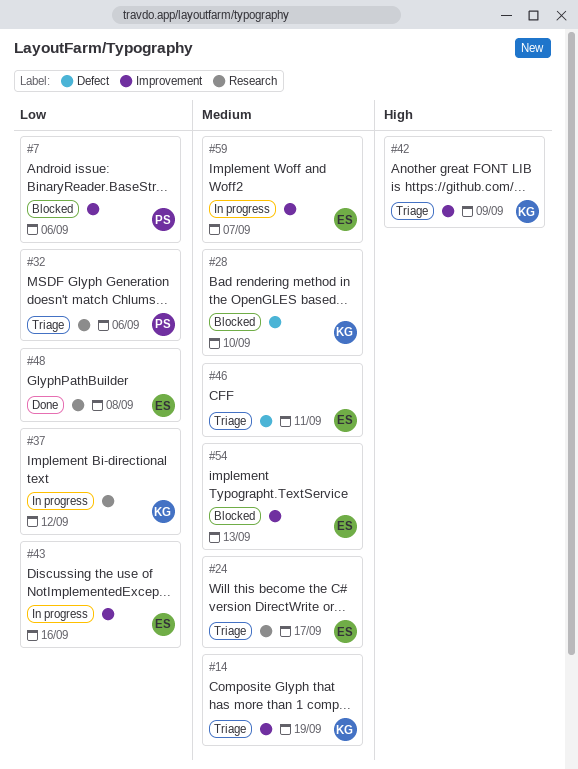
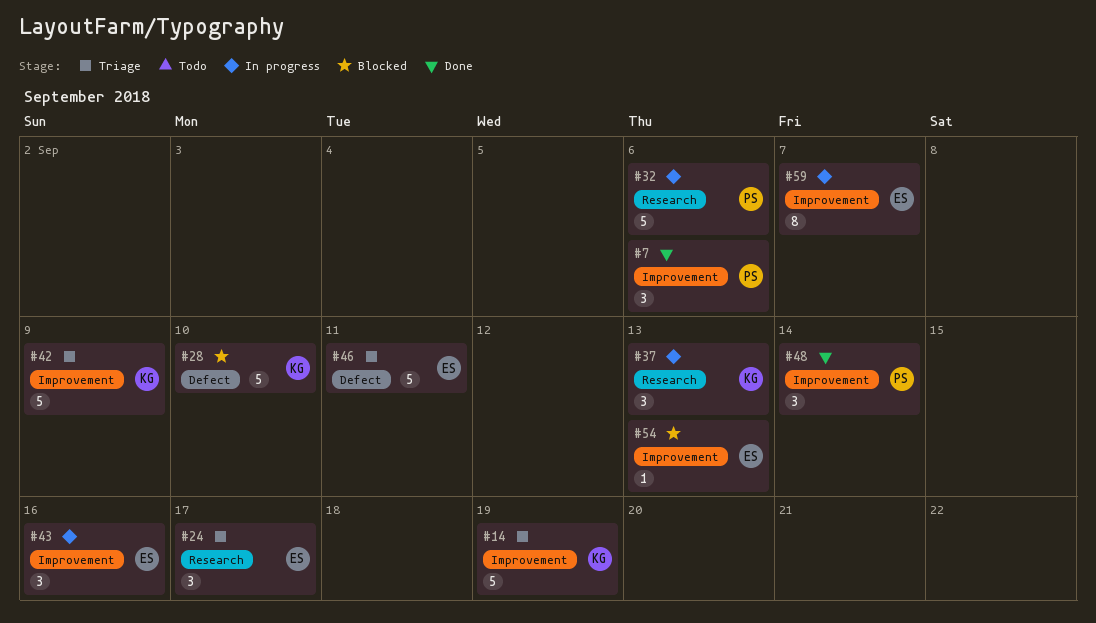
#7, status: Blocked -> Done
#32, status: Triage -> In progress
#37, due: Sep 12 -> Sep 13
#48, owner: ES -> PS
#48, label: Research -> Improvement
#48, due: Sep 8 -> Sep 14

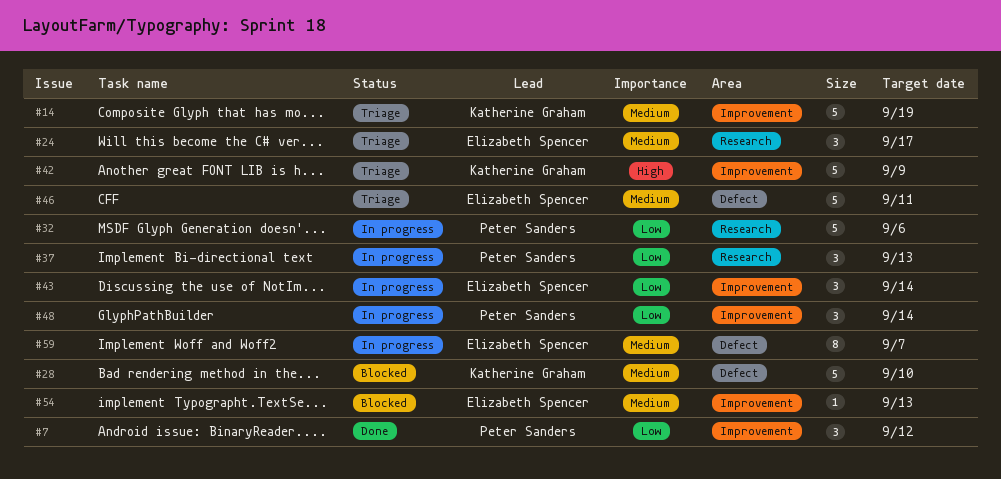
#7, due: Sep 6 -> Sep 12
#37, owner: Katherine Graham -> Peter Sanders
#43, due: Sep 16 -> Sep 14
#48, status: Done -> In progress
#59, label: Improvement -> Defect

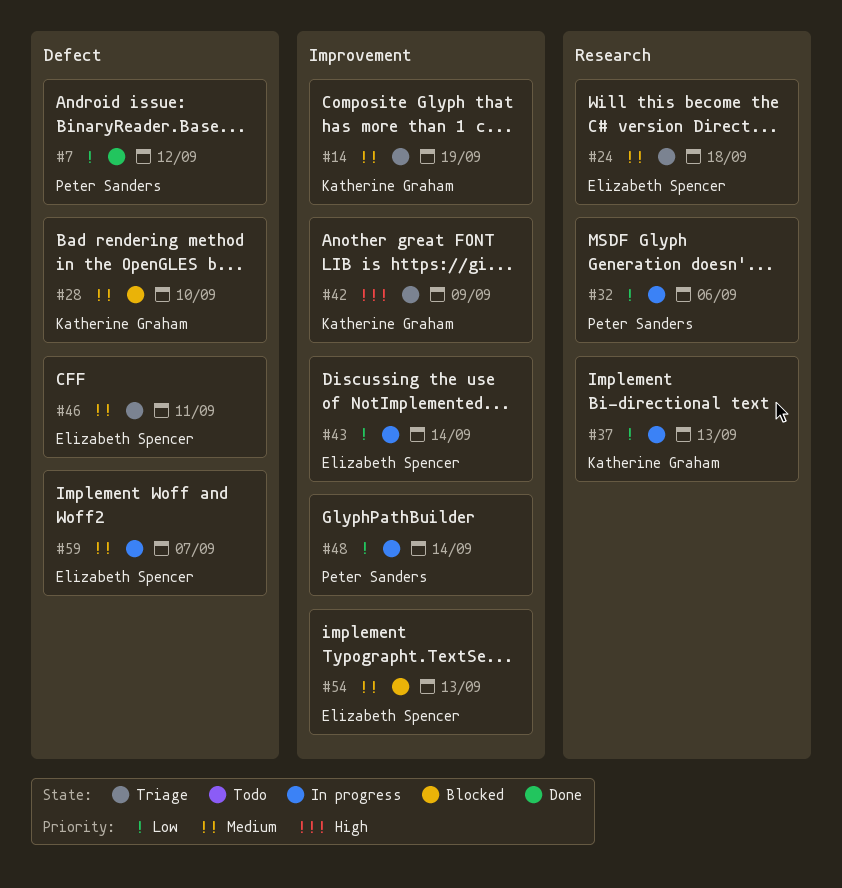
#7, label: Improvement -> Defect
#24, due: Sep 17 -> Sep 18
#37, owner: Peter Sanders -> Katherine Graham

